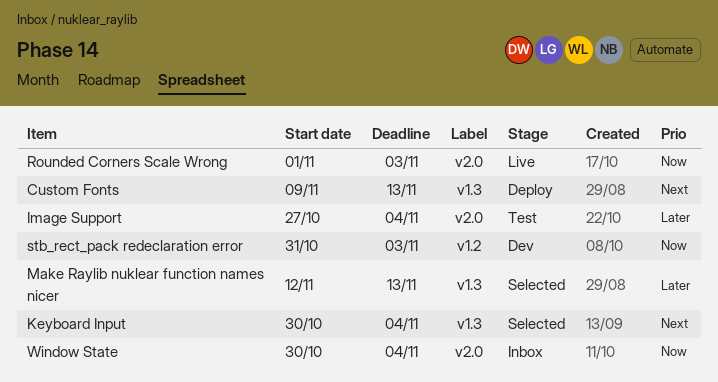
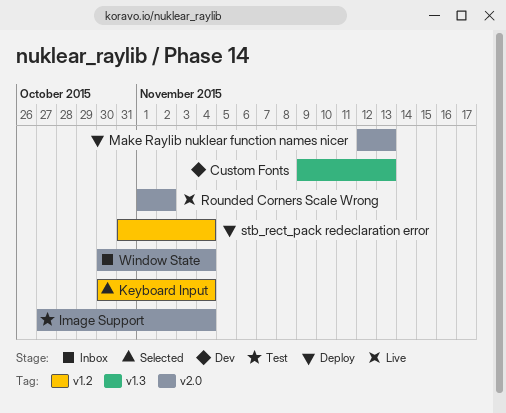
Custom Fonts, status: Deploy -> Dev
Keyboard Input, label: v1.3 -> v1.2
Make Raylib nuklear function names nicer, status: Selected -> Deploy
Make Raylib nuklear function names nicer, label: v1.3 -> v2.0
Rounded Corners Scale Wrong, due: Nov 3 -> Nov 2
stb_rect_pack redeclaration error, status: Dev -> Deploy
stb_rect_pack redeclaration error, due: Nov 3 -> Nov 4

